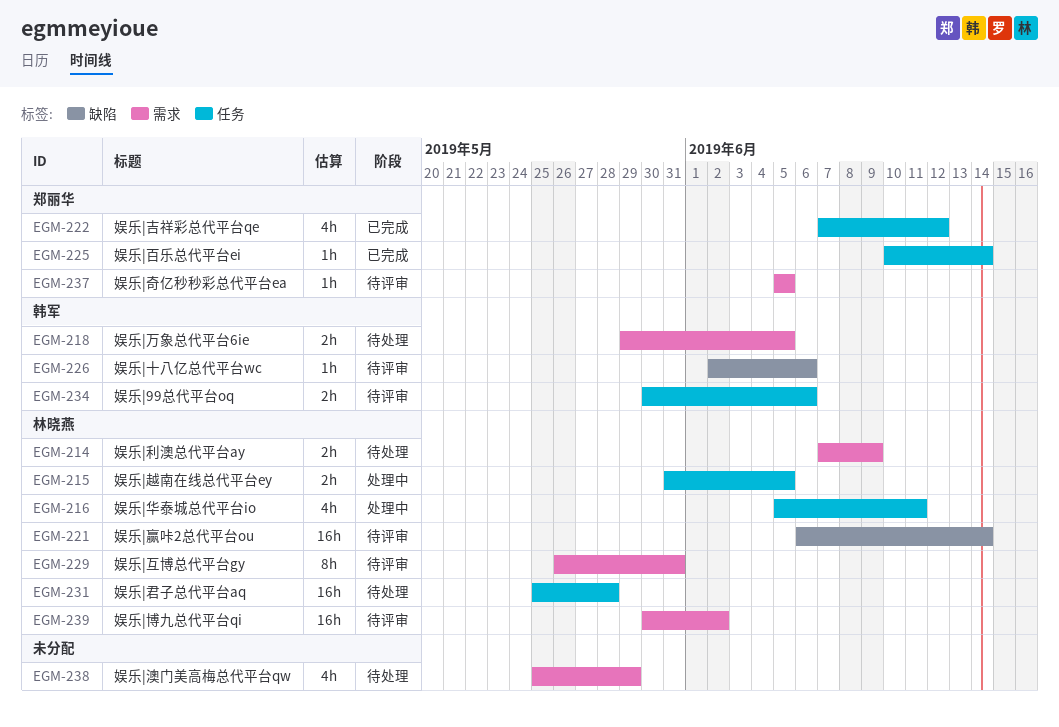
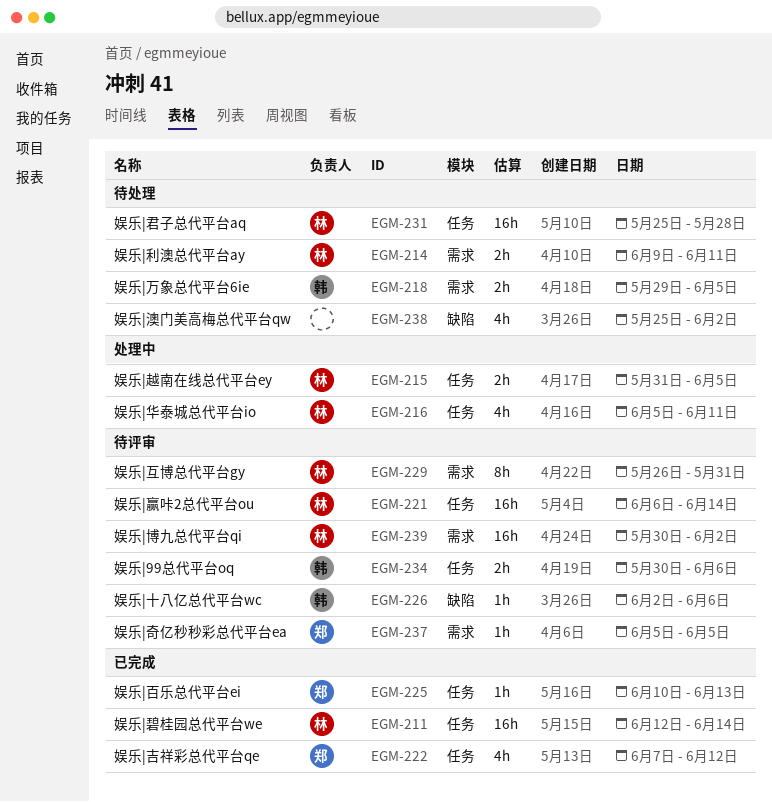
EGM-211: none -> present
EGM-214, start: Jun 7 -> Jun 9
EGM-214, due: Jun 9 -> Jun 11
EGM-221, label: 缺陷 -> 任务
EGM-225, due: Jun 14 -> Jun 13
EGM-238, label: 需求 -> 缺陷
EGM-238, due: May 29 -> Jun 2

